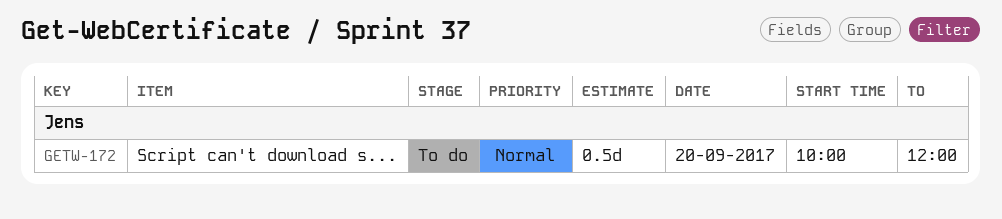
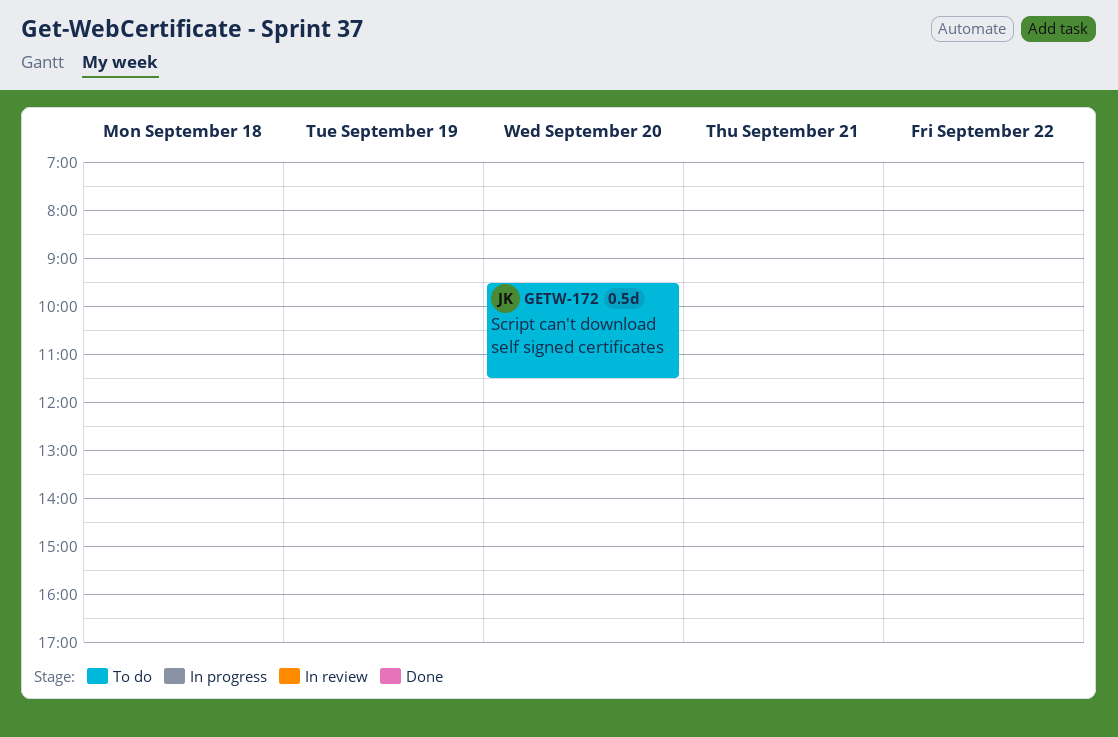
GETW-172, begins: 10:00 -> 09:30
GETW-172, ends: 12:00 -> 11:30

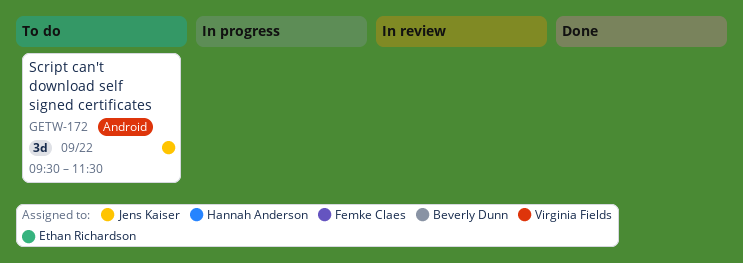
GETW-172, estimate: 0.5d -> 3d
GETW-172, day: Sep 20 -> Sep 22

